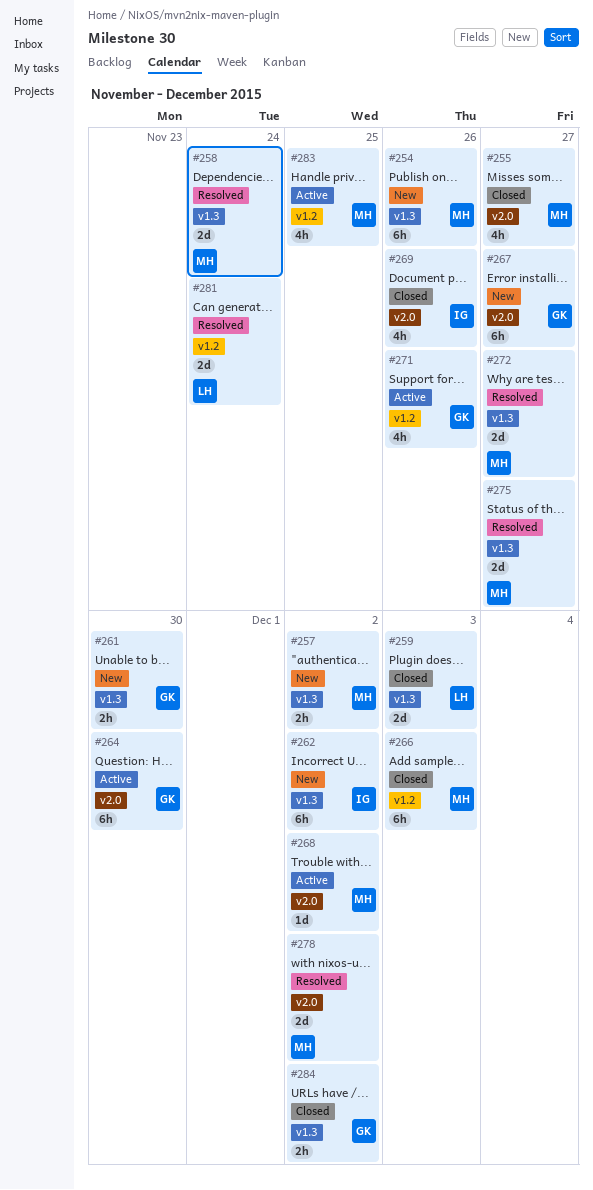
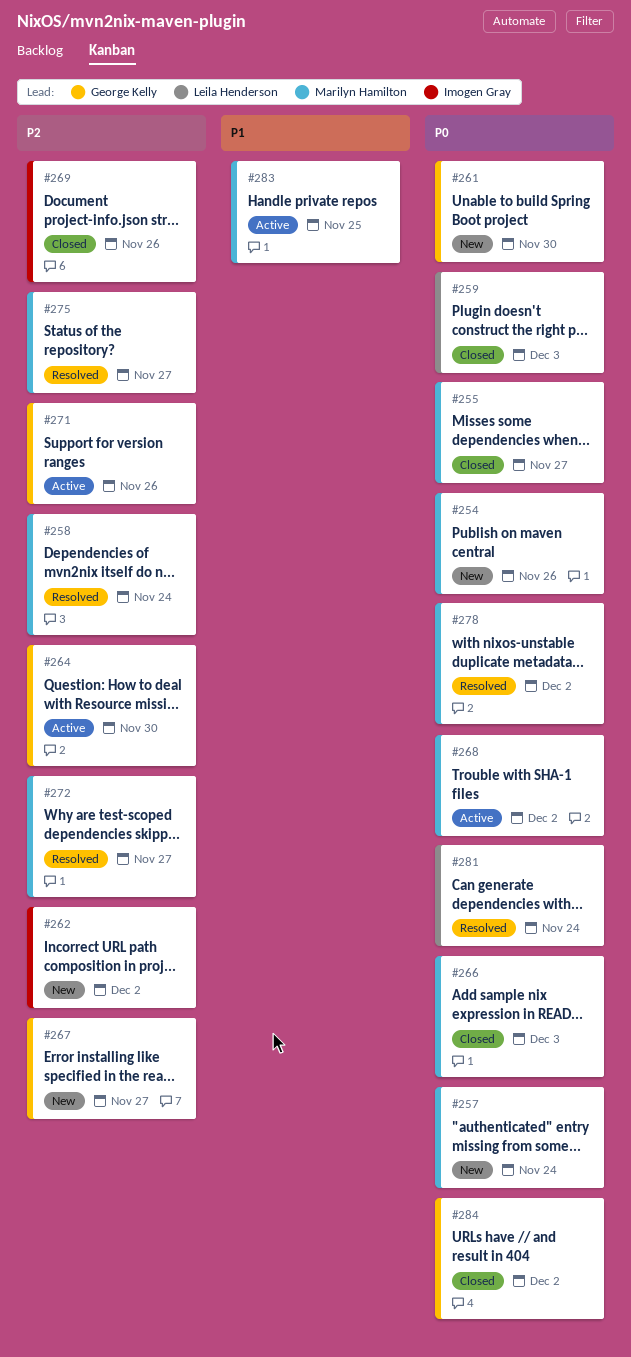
#257, due: Dec 2 -> Nov 24

